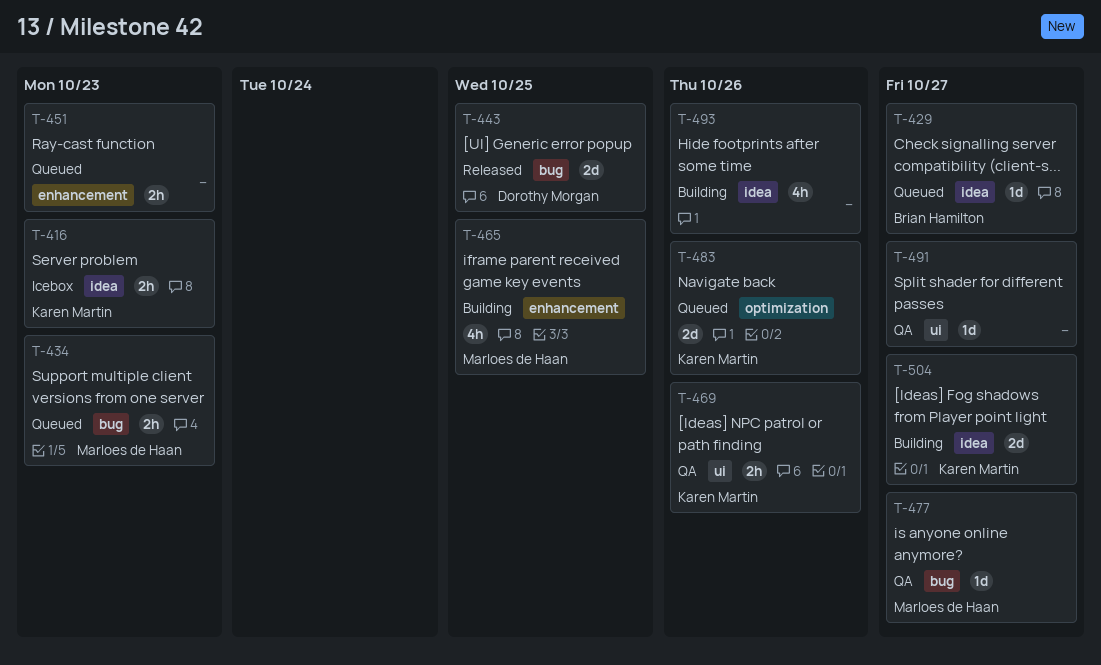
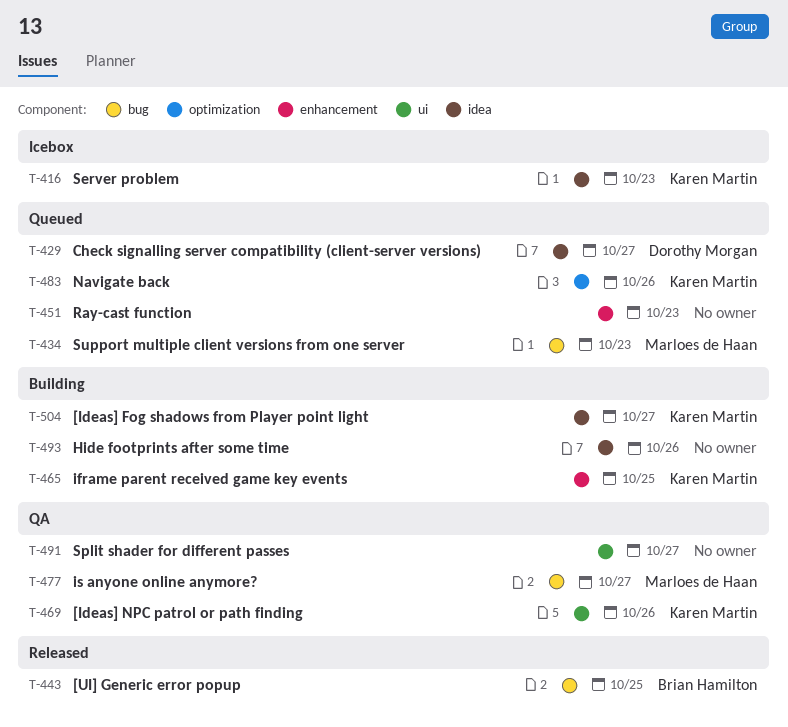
T-429, owner: Brian Hamilton -> Dorothy Morgan
T-443, owner: Dorothy Morgan -> Brian Hamilton
T-465, owner: Marloes de Haan -> Karen Martin

